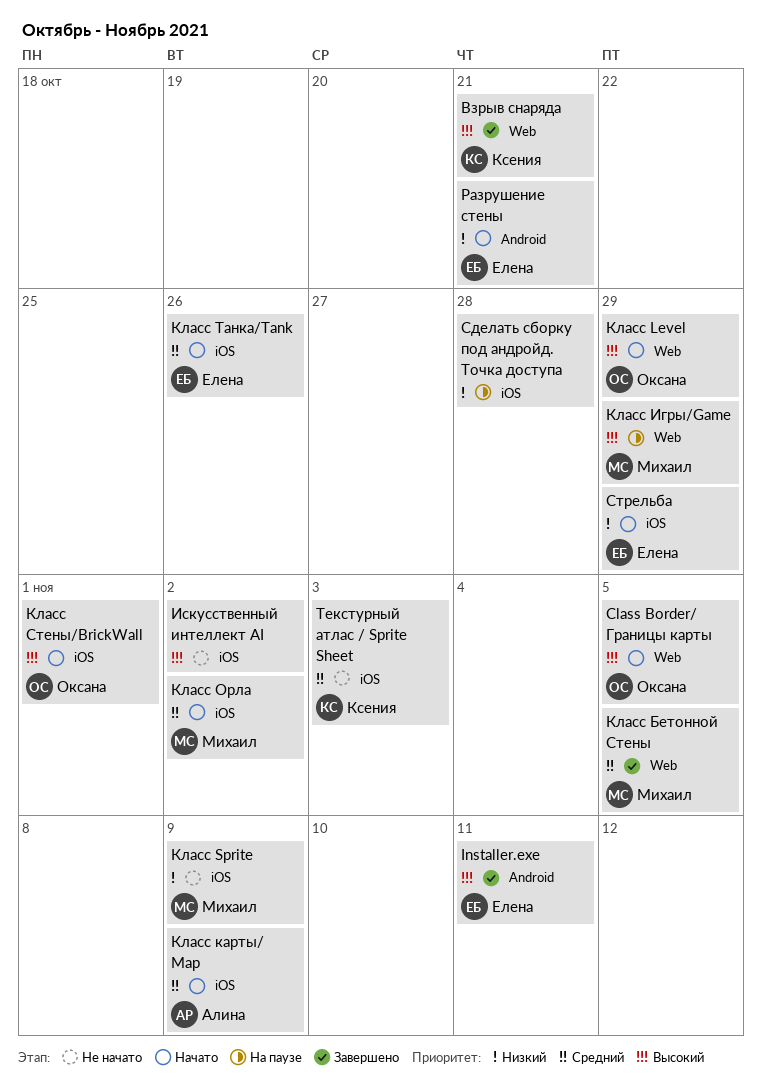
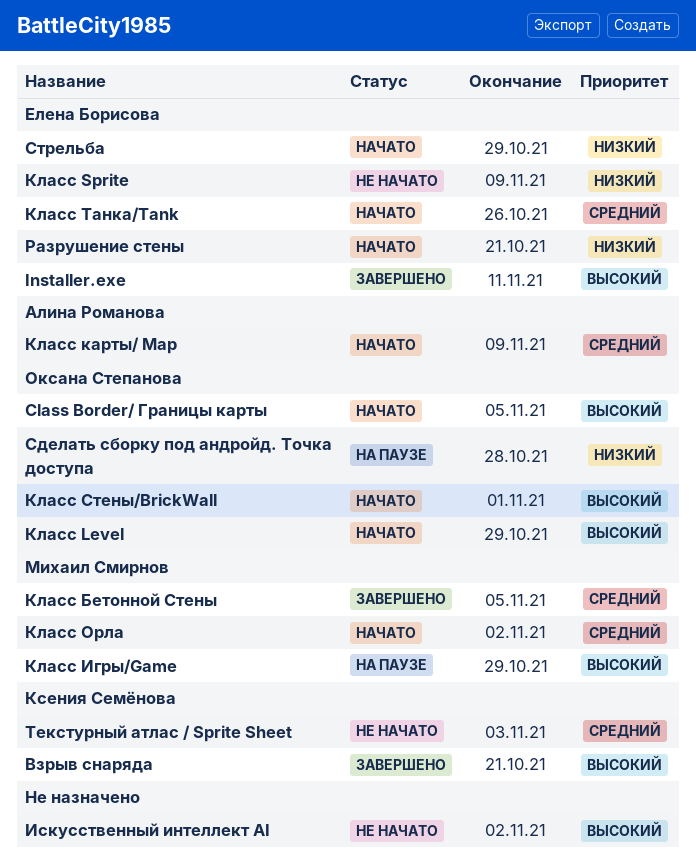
Класс Sprite, owner: Михаил Смирнов -> Елена Борисова
Сделать сборку под андройд. Точка доступа, owner: none -> Оксана Степанова

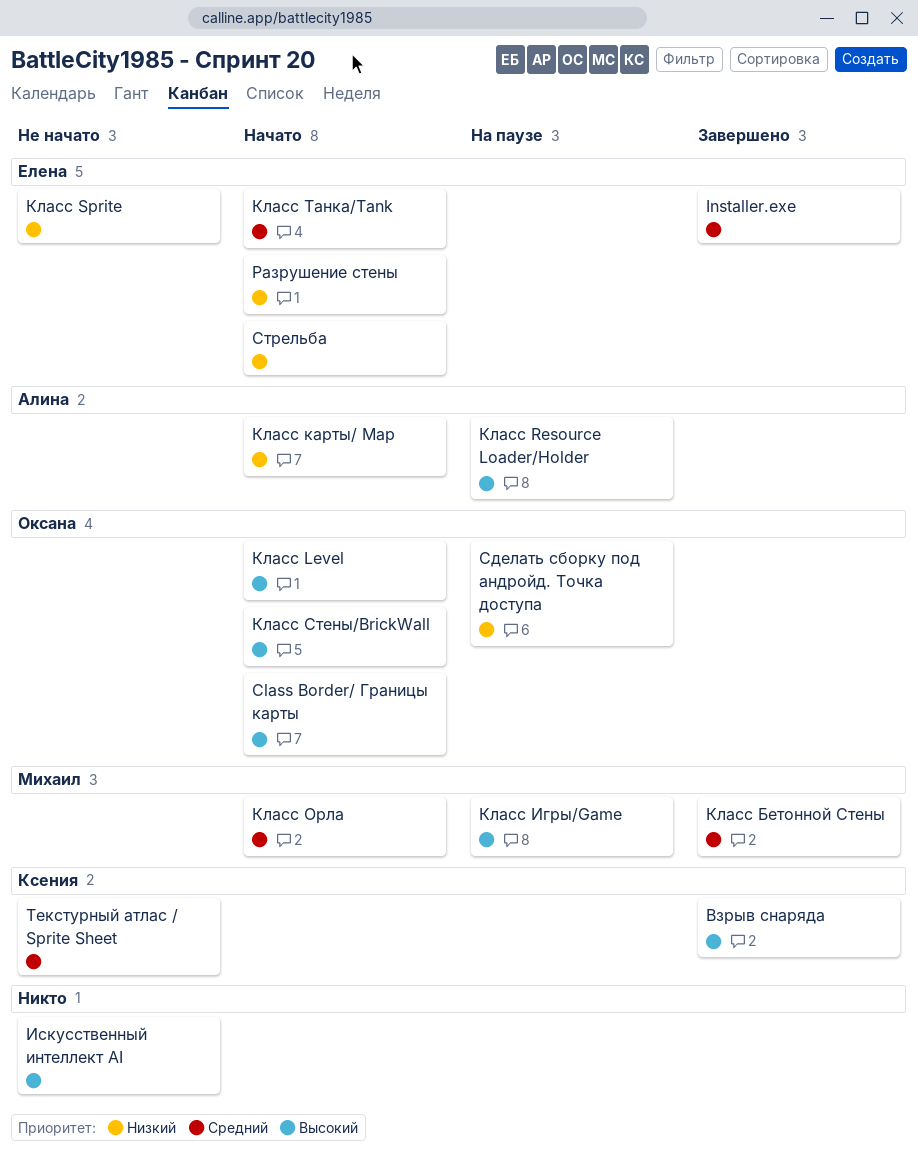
Installer.exe, priority: Высокий -> Средний
Класс Resource Loader/Holder: none -> present
Класс карты/ Map, priority: Средний -> Низкий

